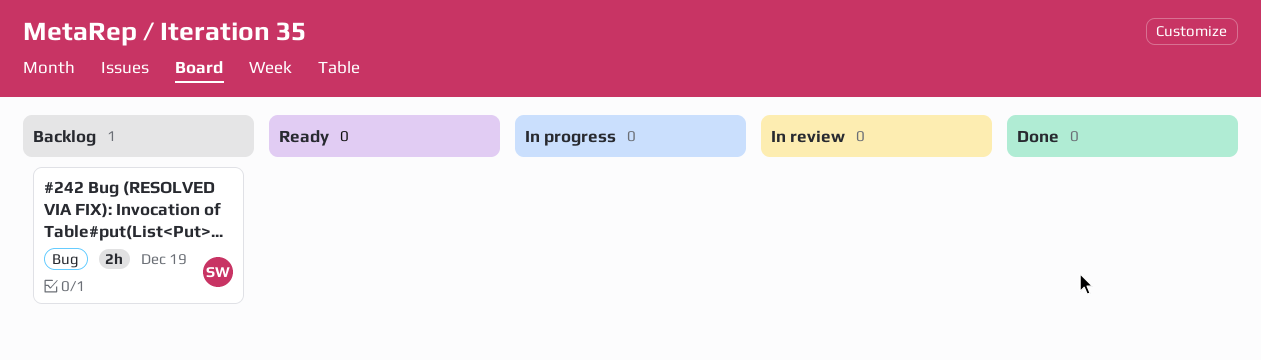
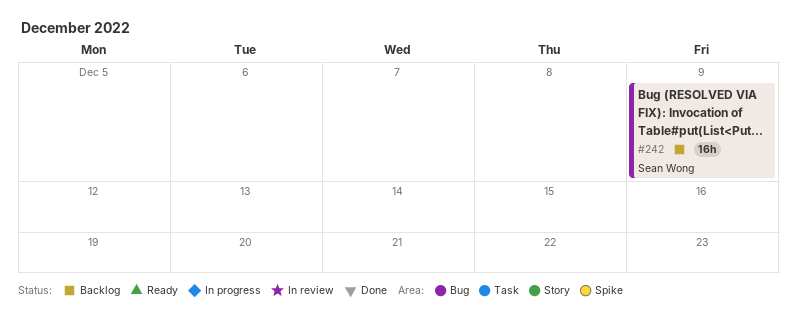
#242, estimate: 2h -> 16h
#242, due: Dec 19 -> Dec 9

